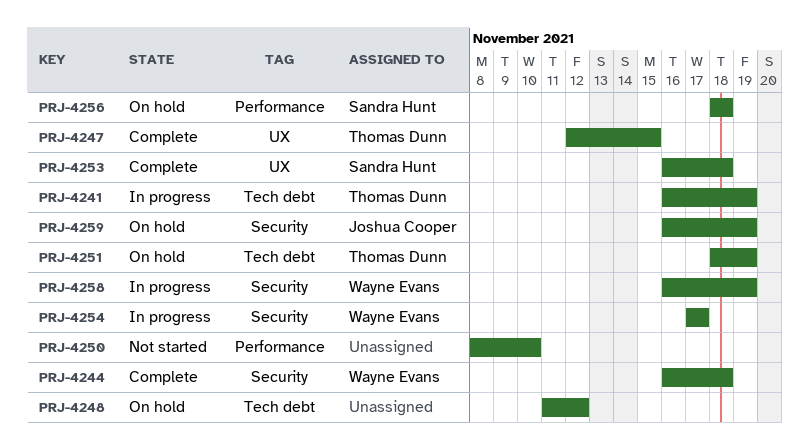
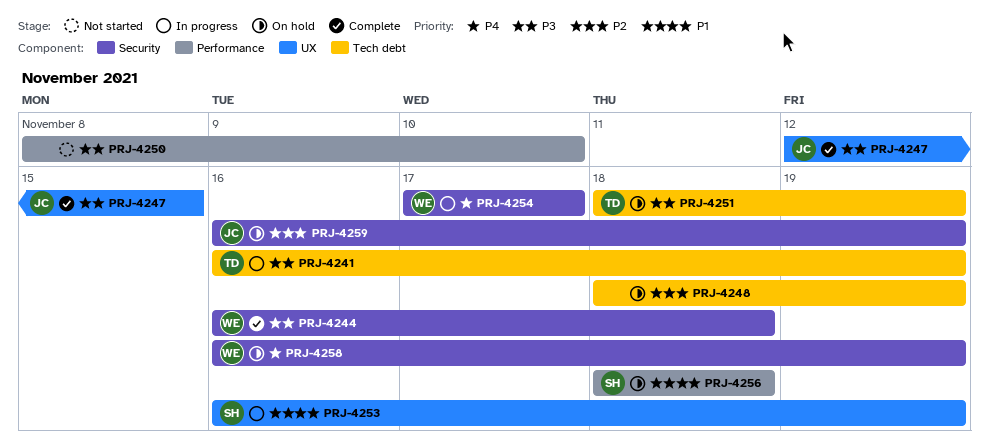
PRJ-4247, owner: Thomas Dunn -> Joshua Cooper
PRJ-4248, start: Nov 11 -> Nov 18
PRJ-4248, due: Nov 12 -> Nov 19
PRJ-4253, status: Complete -> In progress
PRJ-4253, due: Nov 18 -> Nov 19
PRJ-4258, status: In progress -> On hold

